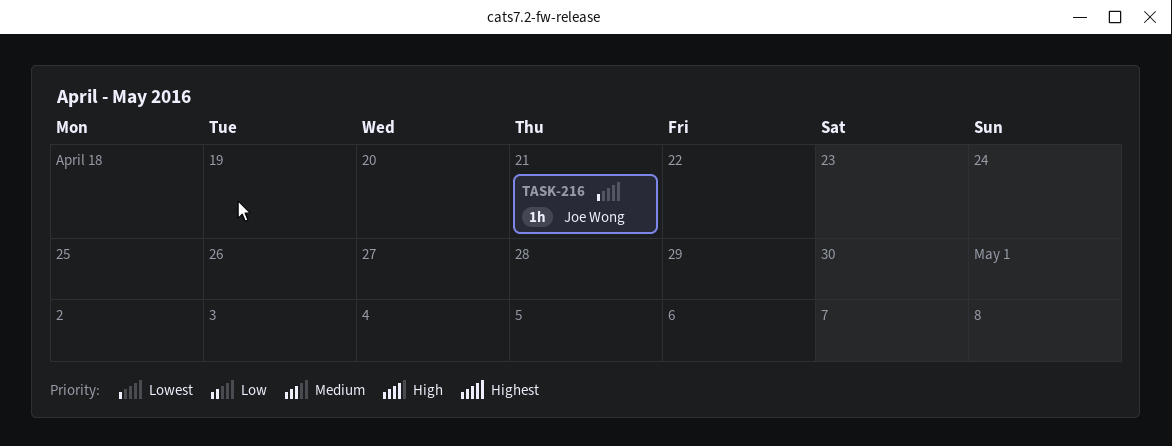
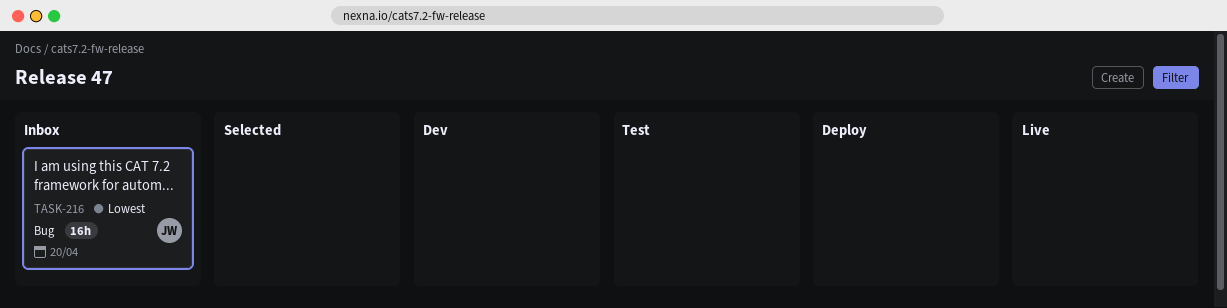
TASK-216, estimate: 1h -> 16h
TASK-216, due: Apr 21 -> Apr 20

